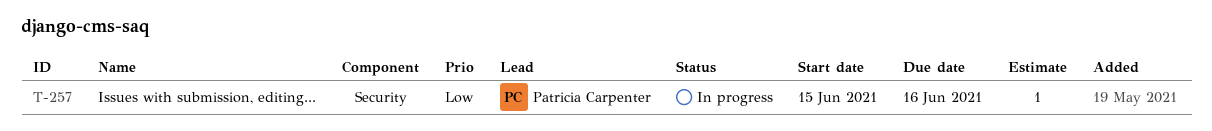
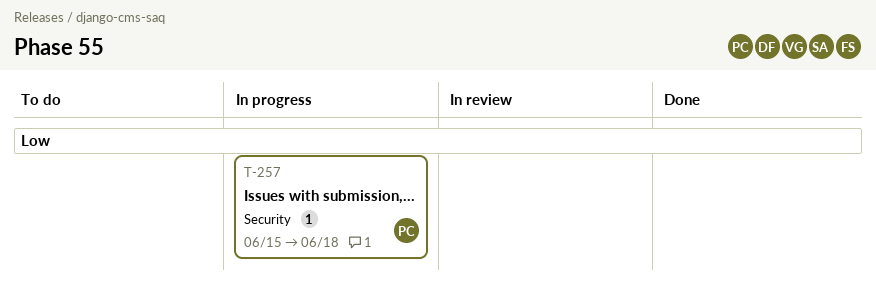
T-257, due: Jun 16 -> Jun 18

